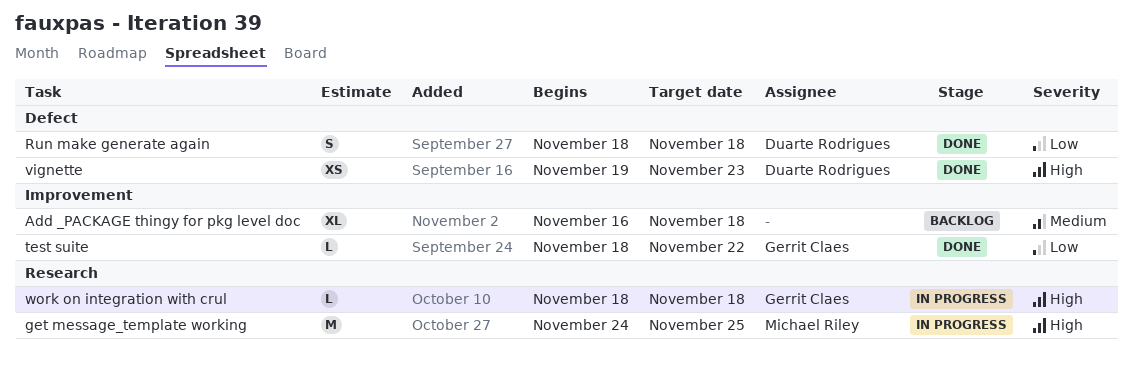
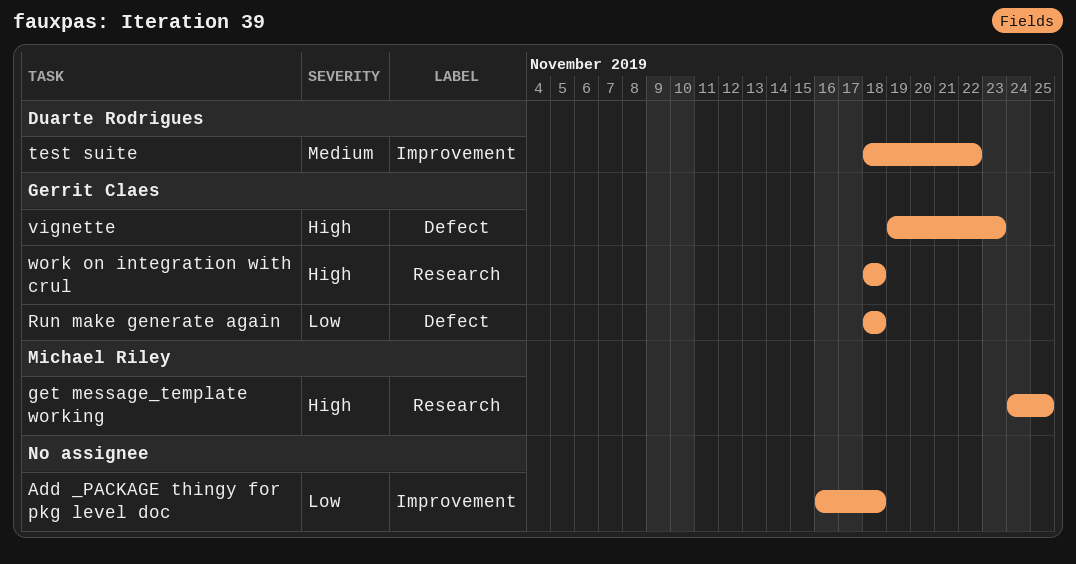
Add _PACKAGE thingy for pkg level doc, priority: Medium -> Low
Run make generate again, owner: Duarte Rodrigues -> Gerrit Claes
test suite, owner: Gerrit Claes -> Duarte Rodrigues
test suite, priority: Low -> Medium
vignette, owner: Duarte Rodrigues -> Gerrit Claes

